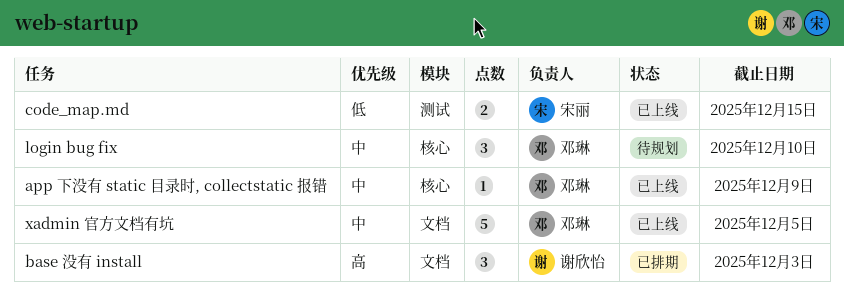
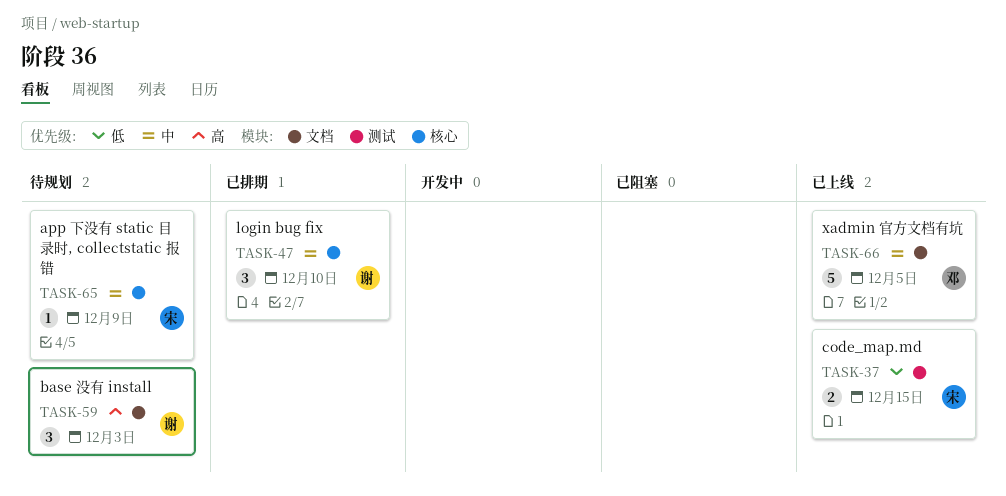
app 下没有 static 目录时, collectstatic 报错, status: 已上线 -> 待规划
app 下没有 static 目录时, collectstatic 报错, owner: 邓琳 -> 宋丽
base 没有 install, status: 已排期 -> 待规划
login bug fix, status: 待规划 -> 已排期
login bug fix, owner: 邓琳 -> 谢欣怡

